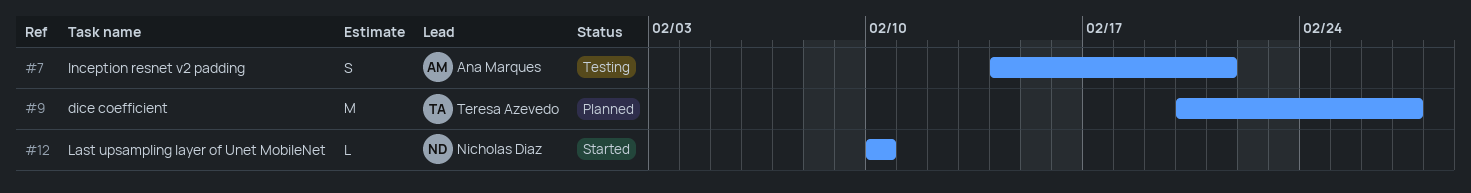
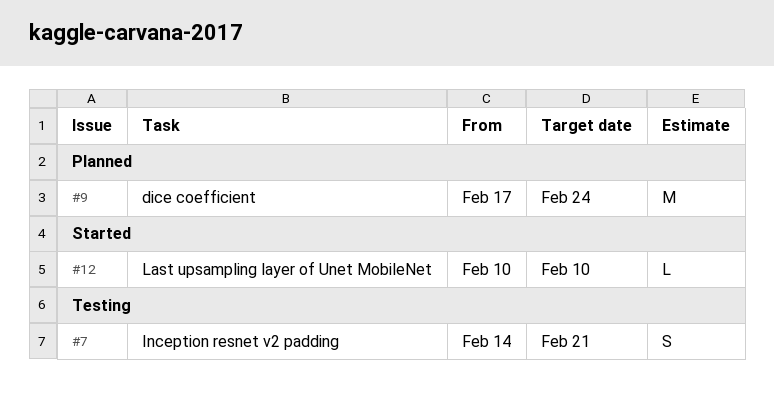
#9, start: Feb 20 -> Feb 17
#9, due: Feb 27 -> Feb 24

